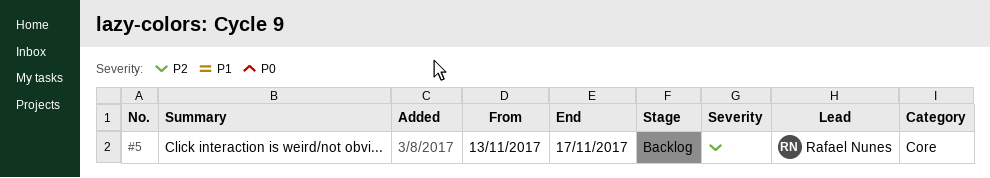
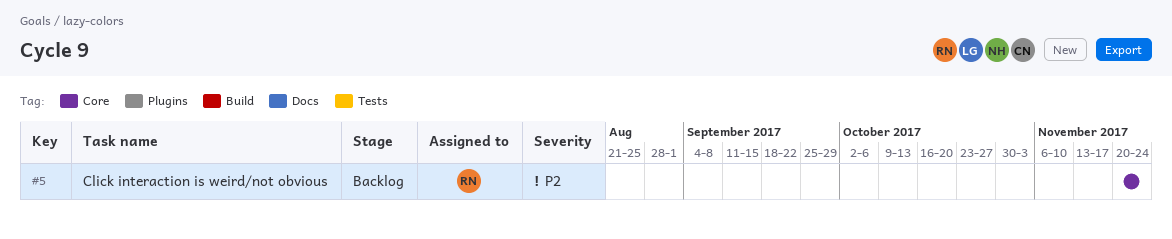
#5, start: Nov 13 -> Nov 20
#5, due: Nov 17 -> Nov 24

